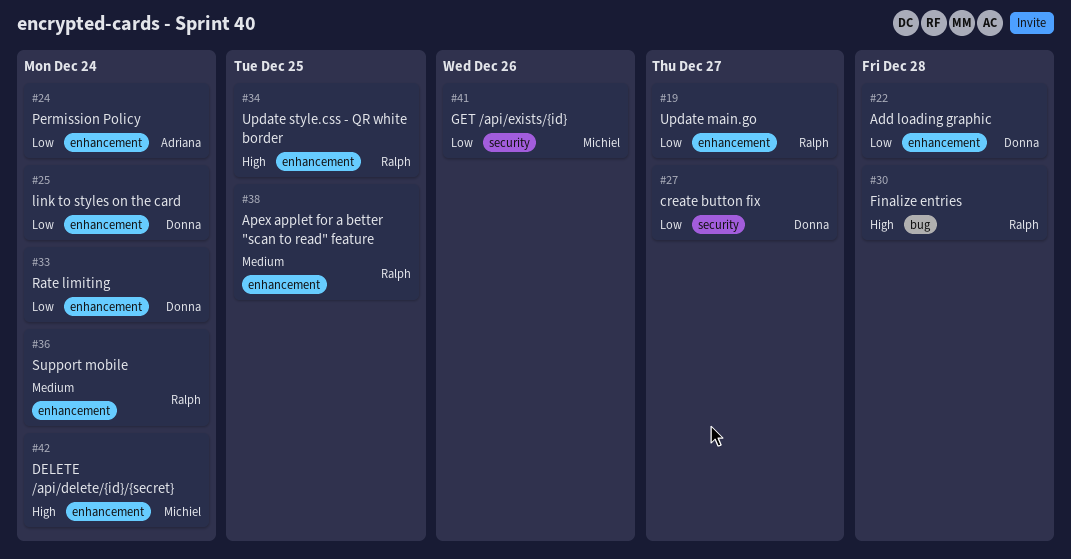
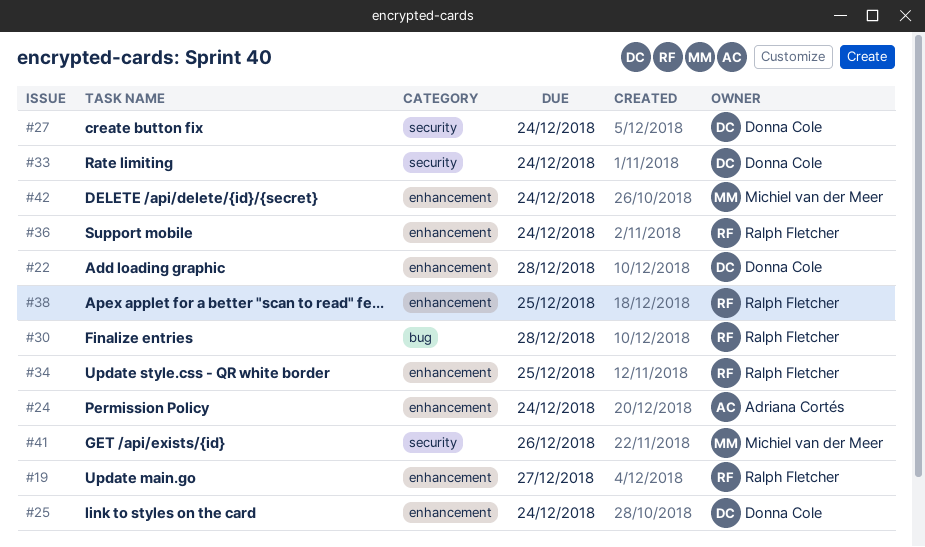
#27, due: Dec 27 -> Dec 24
#33, label: enhancement -> security

